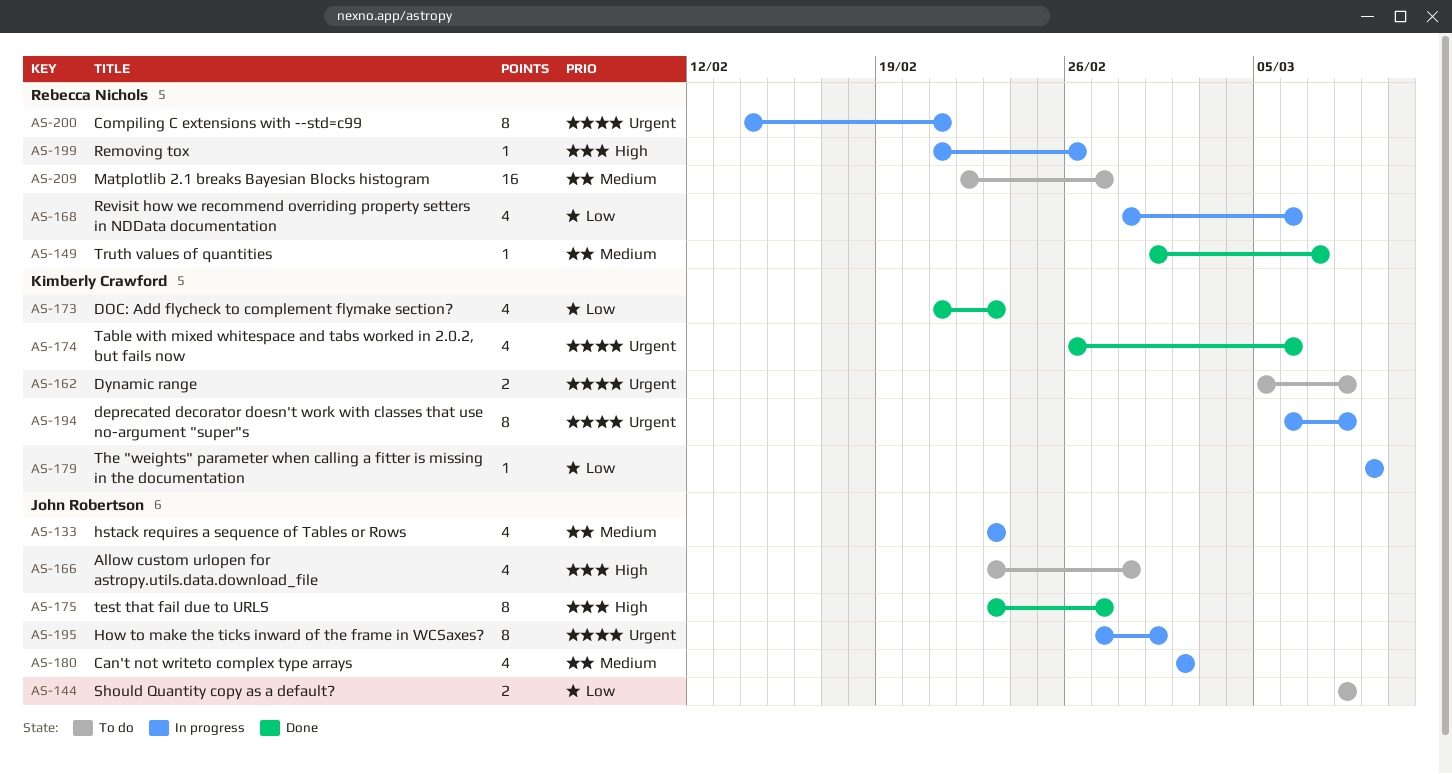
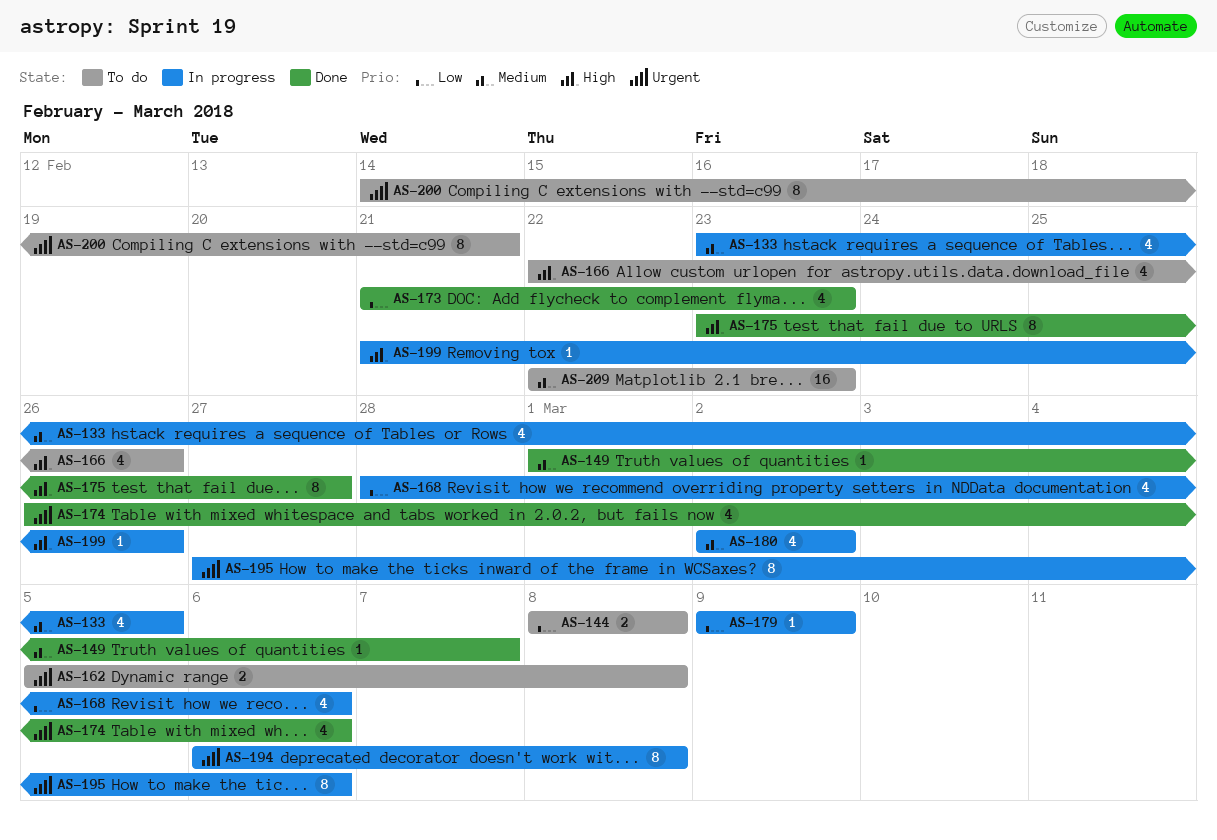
AS-133, due: Feb 23 -> Mar 5
AS-166, start: Feb 23 -> Feb 22
AS-166, due: Feb 28 -> Feb 26
AS-195, due: Mar 1 -> Mar 6
AS-200, status: In progress -> To do
AS-209, due: Feb 27 -> Feb 23

